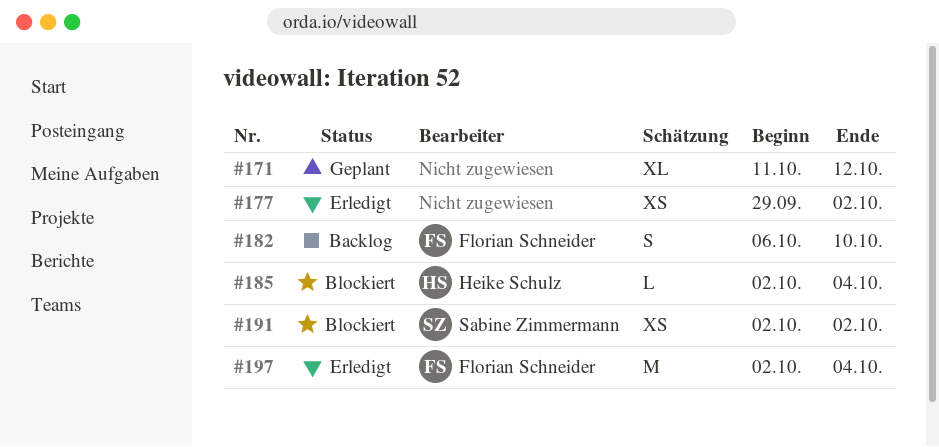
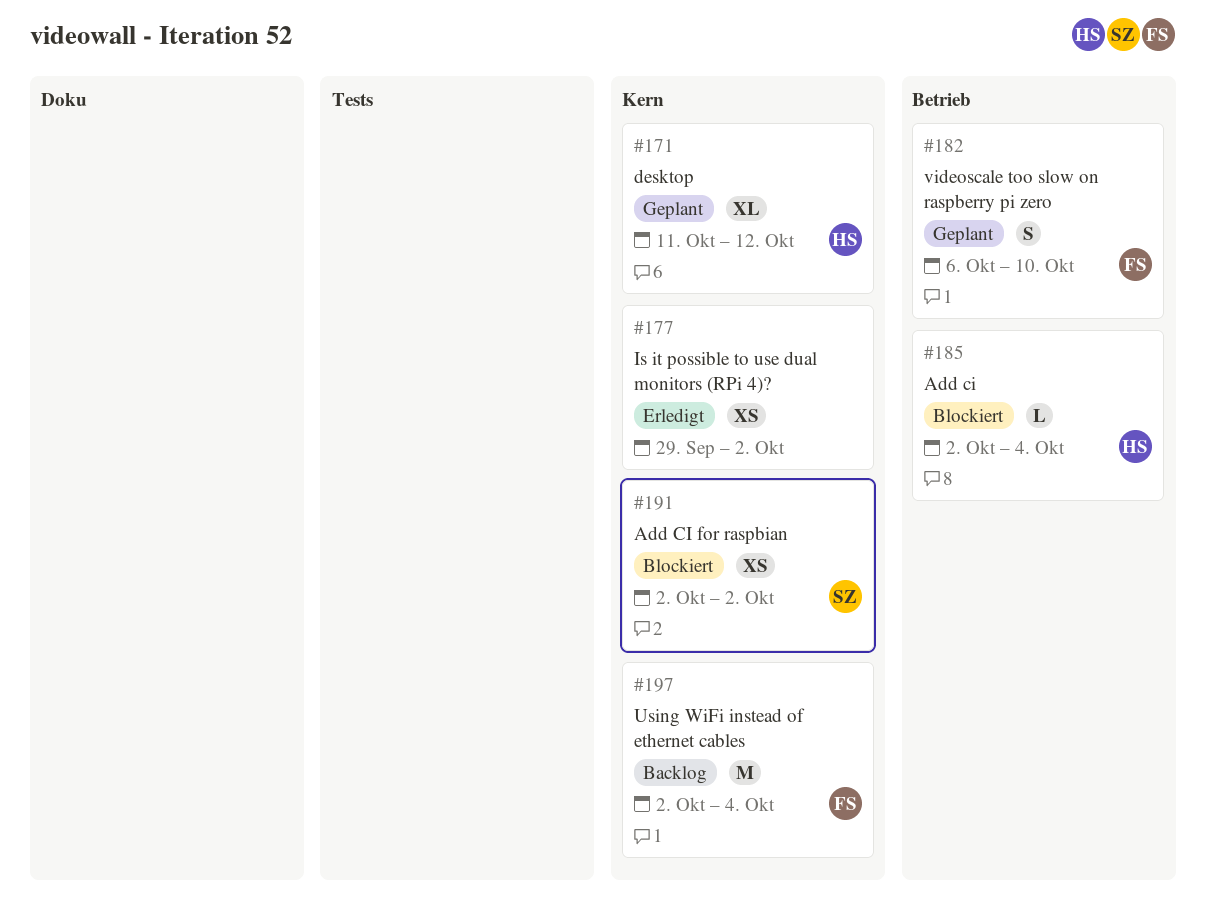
#171, owner: none -> Heike Schulz
#182, status: Backlog -> Geplant
#197, status: Erledigt -> Backlog

